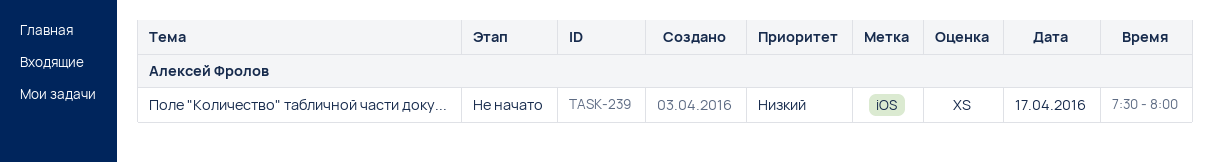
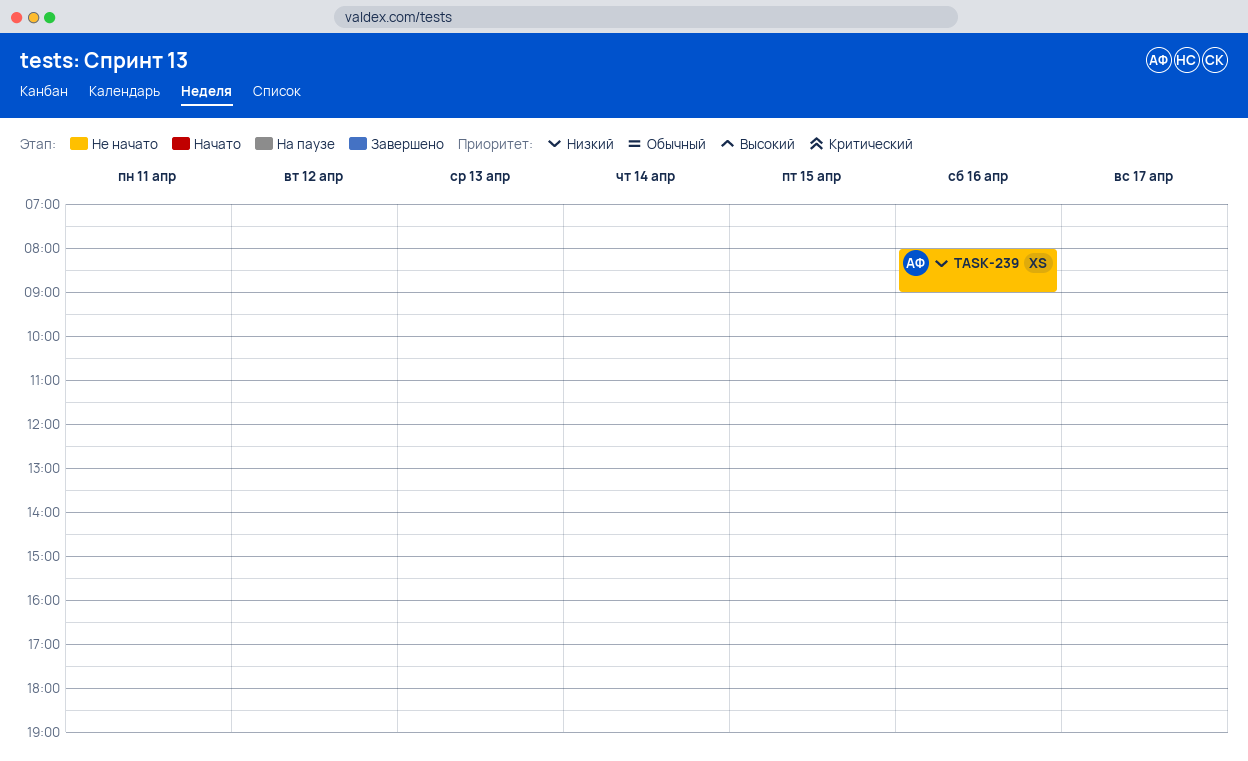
TASK-239, day: Apr 17 -> Apr 16
TASK-239, begins: 07:30 -> 08:00
TASK-239, ends: 08:00 -> 09:00

